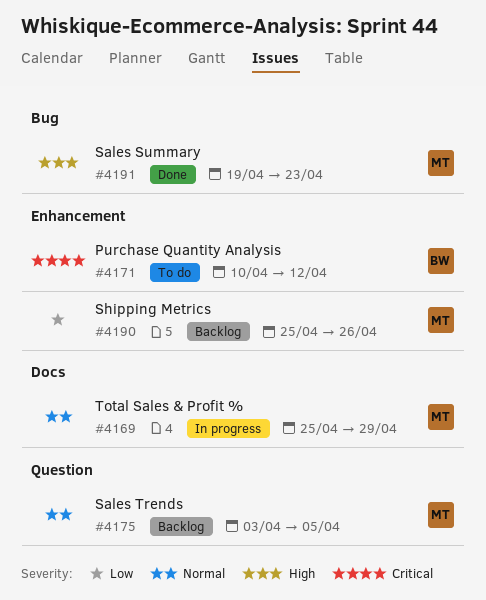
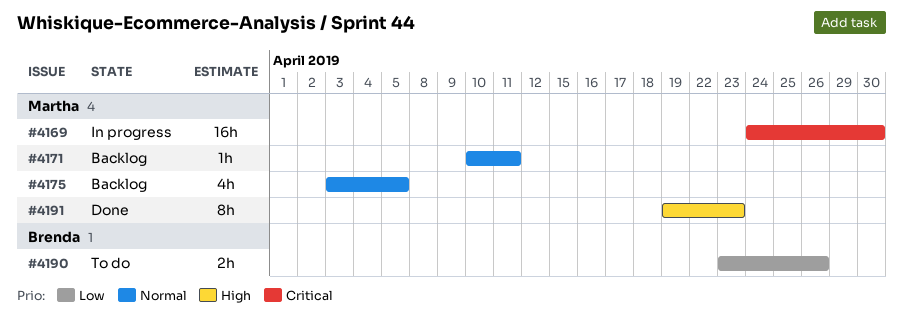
#4169, priority: Normal -> Critical
#4169, start: Apr 25 -> Apr 24
#4169, due: Apr 29 -> Apr 30
#4171, status: To do -> Backlog
#4171, owner: Brenda -> Martha
#4171, priority: Critical -> Normal
#4171, due: Apr 12 -> Apr 11
#4190, status: Backlog -> To do
#4190, owner: Martha -> Brenda
#4190, start: Apr 25 -> Apr 23

